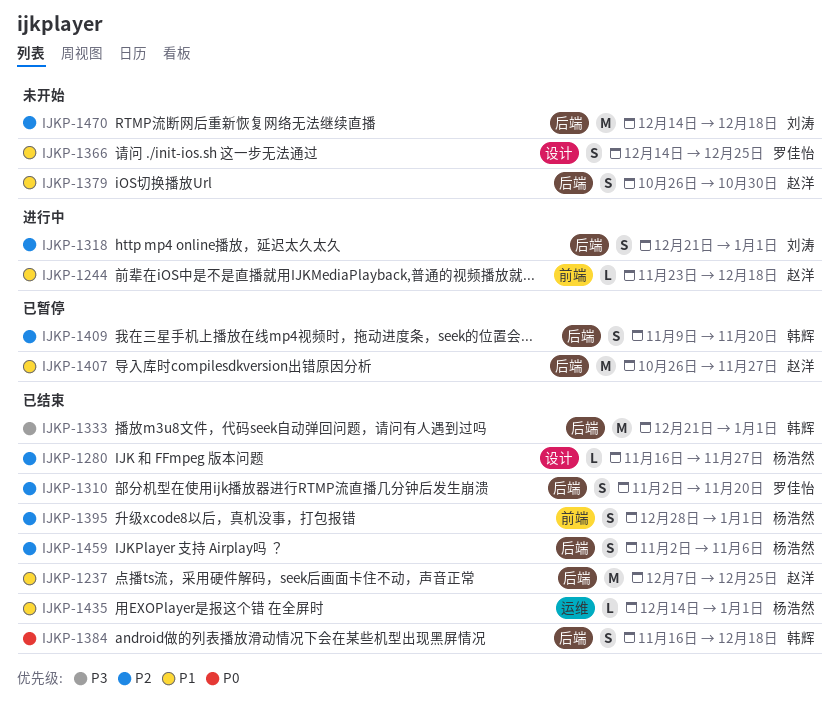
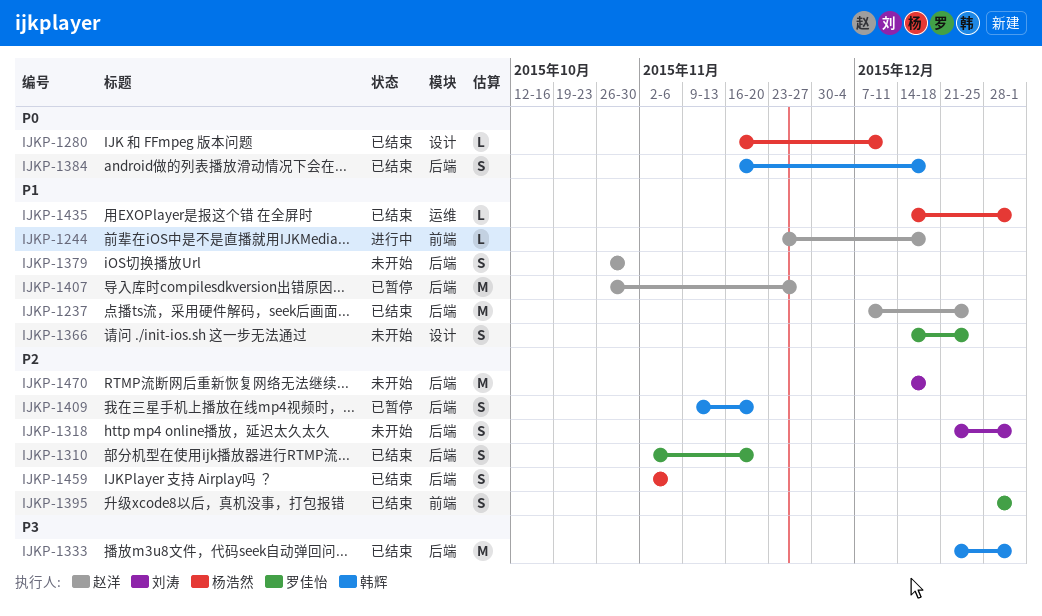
IJKP-1280, priority: P2 -> P0
IJKP-1280, due: Nov 27 -> Dec 11
IJKP-1318, status: 进行中 -> 未开始
IJKP-1395, owner: 杨浩然 -> 罗佳怡

